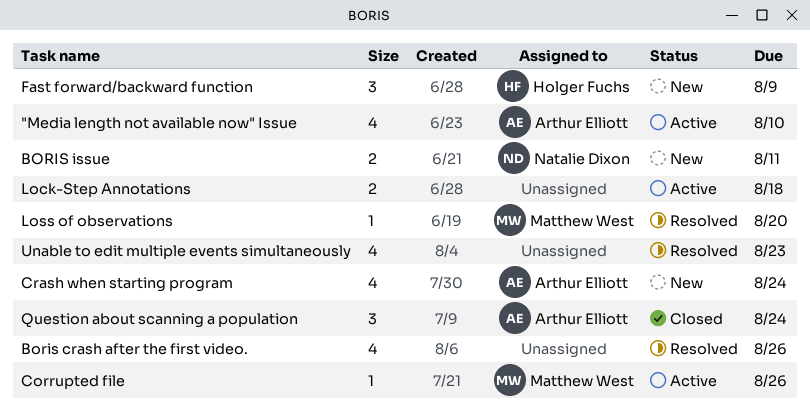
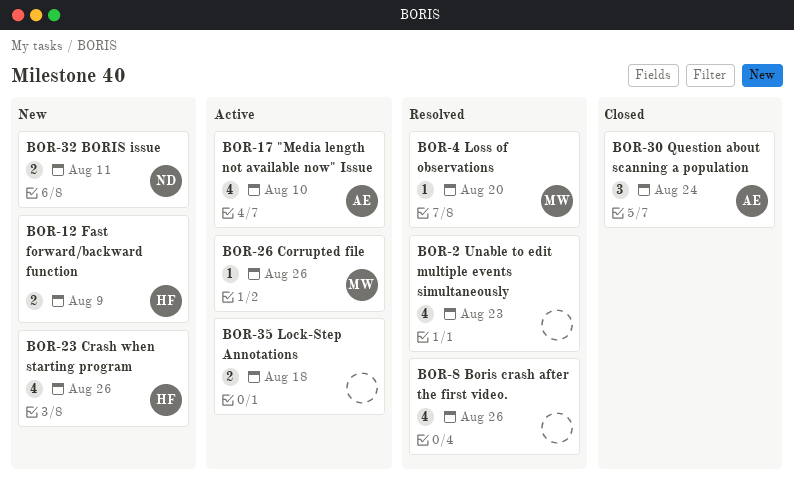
Crash when starting program, owner: Arthur Elliott -> Holger Fuchs
Crash when starting program, due: Aug 24 -> Aug 26
Fast forward/backward function, estimate: 3 -> 2

